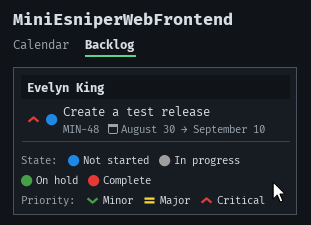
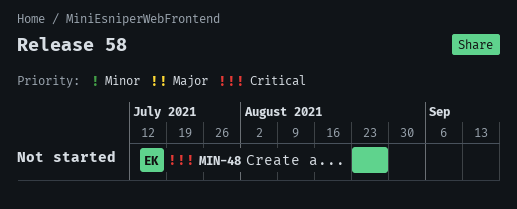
MIN-48, start: Aug 30 -> Aug 23
MIN-48, due: Sep 10 -> Aug 27

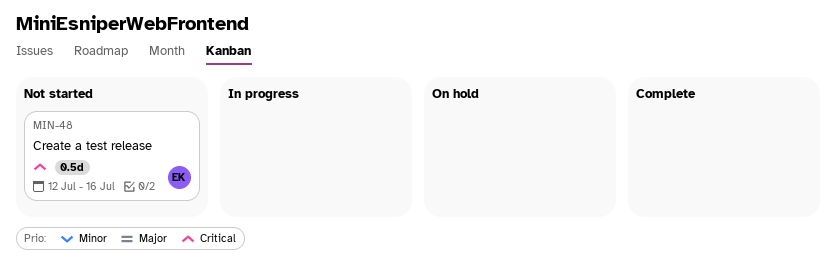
MIN-48, start: Aug 23 -> Jul 12
MIN-48, due: Aug 27 -> Jul 16

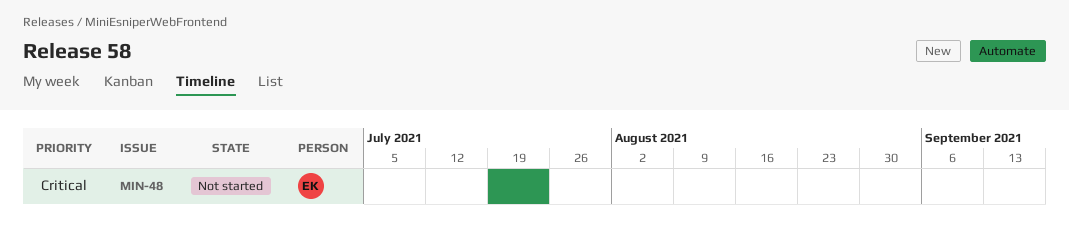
MIN-48, start: Jul 12 -> Jul 19
MIN-48, due: Jul 16 -> Jul 23

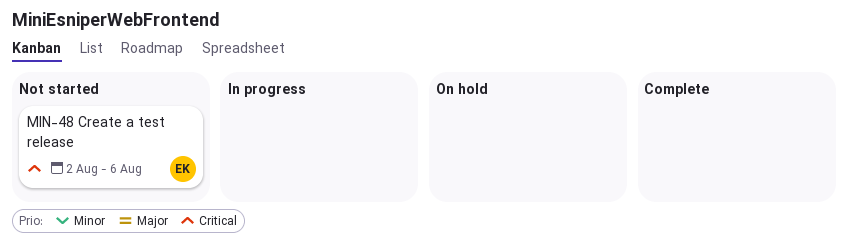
MIN-48, start: Jul 19 -> Aug 2
MIN-48, due: Jul 23 -> Aug 6

